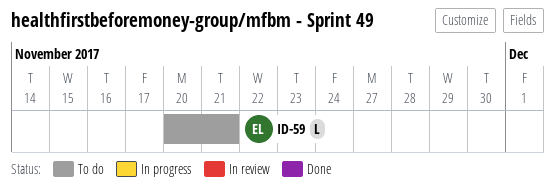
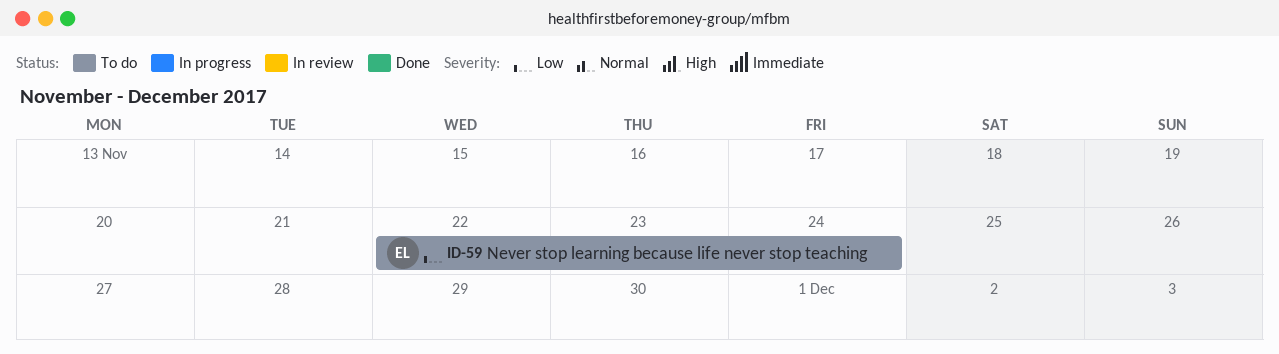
ID-59, start: Nov 20 -> Nov 22
ID-59, due: Nov 21 -> Nov 24

